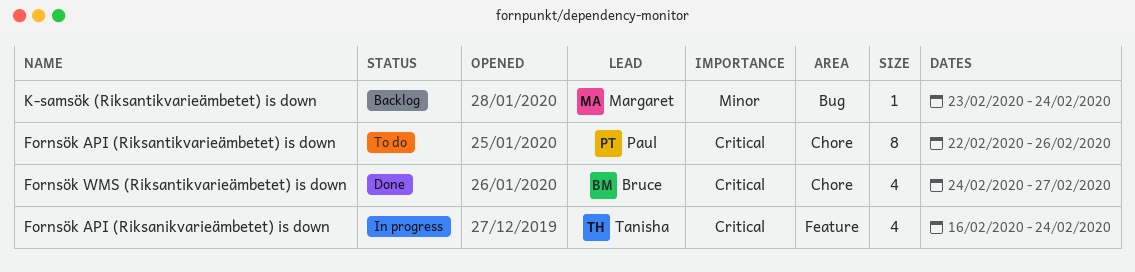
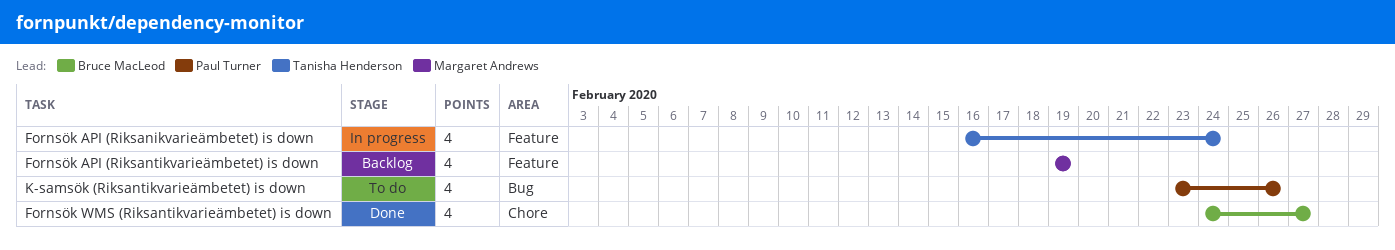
Fornsök API (Riksantikvarieämbetet) is down, status: To do -> Backlog
Fornsök API (Riksantikvarieämbetet) is down, owner: Paul Turner -> Margaret Andrews
Fornsök API (Riksantikvarieämbetet) is down, label: Chore -> Feature
Fornsök API (Riksantikvarieämbetet) is down, estimate: 8 -> 4
Fornsök API (Riksantikvarieämbetet) is down, start: Feb 22 -> Feb 19
Fornsök API (Riksantikvarieämbetet) is down, due: Feb 26 -> Feb 19
K-samsök (Riksantikvarieämbetet) is down, status: Backlog -> To do
K-samsök (Riksantikvarieämbetet) is down, owner: Margaret Andrews -> Paul Turner
K-samsök (Riksantikvarieämbetet) is down, estimate: 1 -> 4
K-samsök (Riksantikvarieämbetet) is down, due: Feb 24 -> Feb 26

